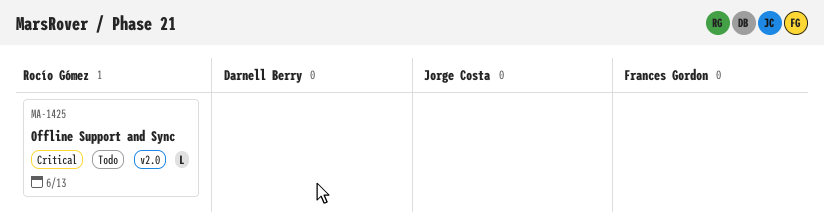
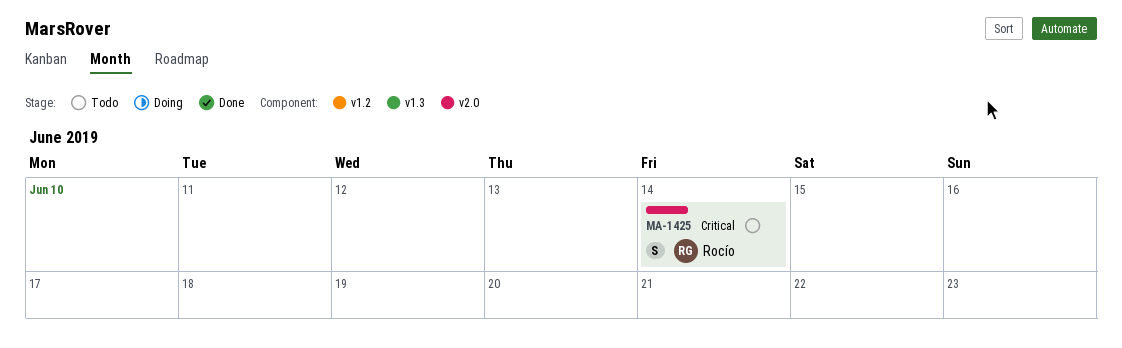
MA-1425, estimate: L -> S
MA-1425, due: Jun 13 -> Jun 14

